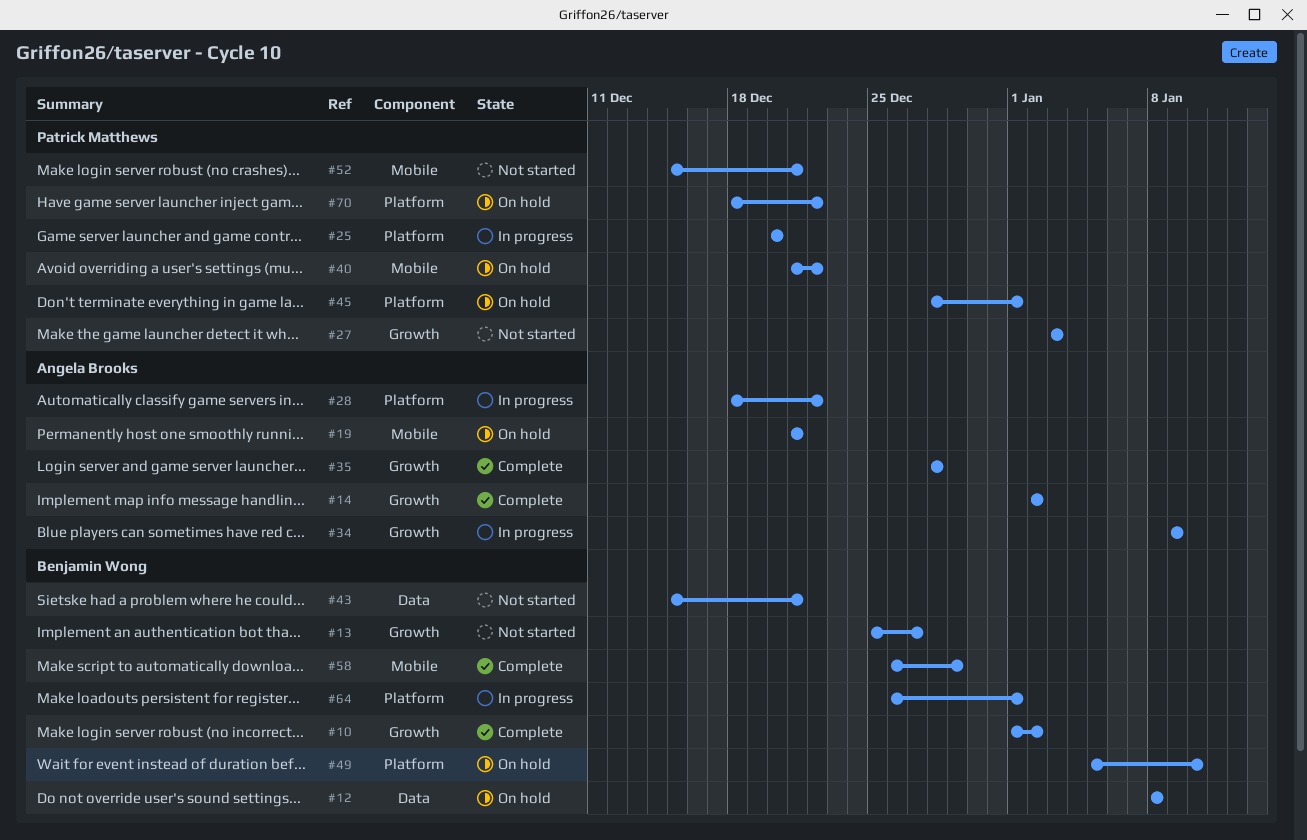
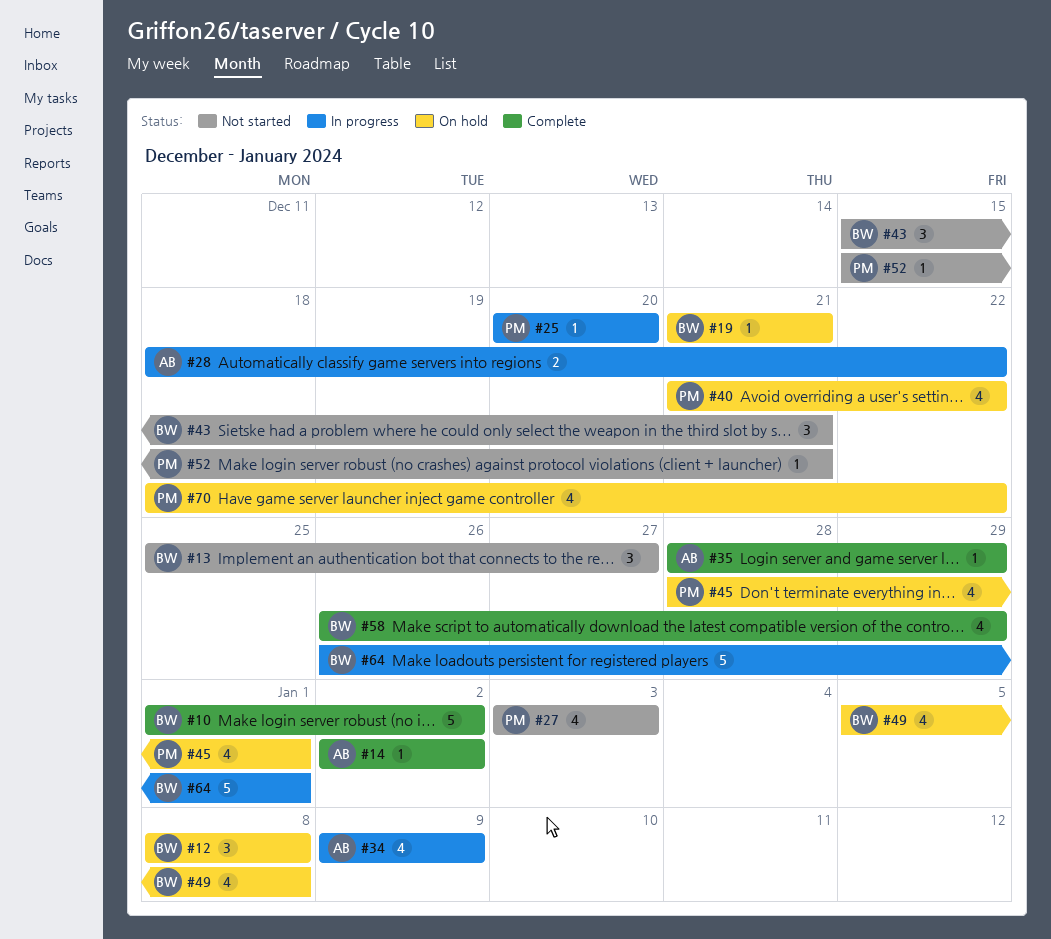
#19, owner: Angela Brooks -> Benjamin Wong
#35, due: Dec 28 -> Dec 29
#49, due: Jan 10 -> Jan 8

